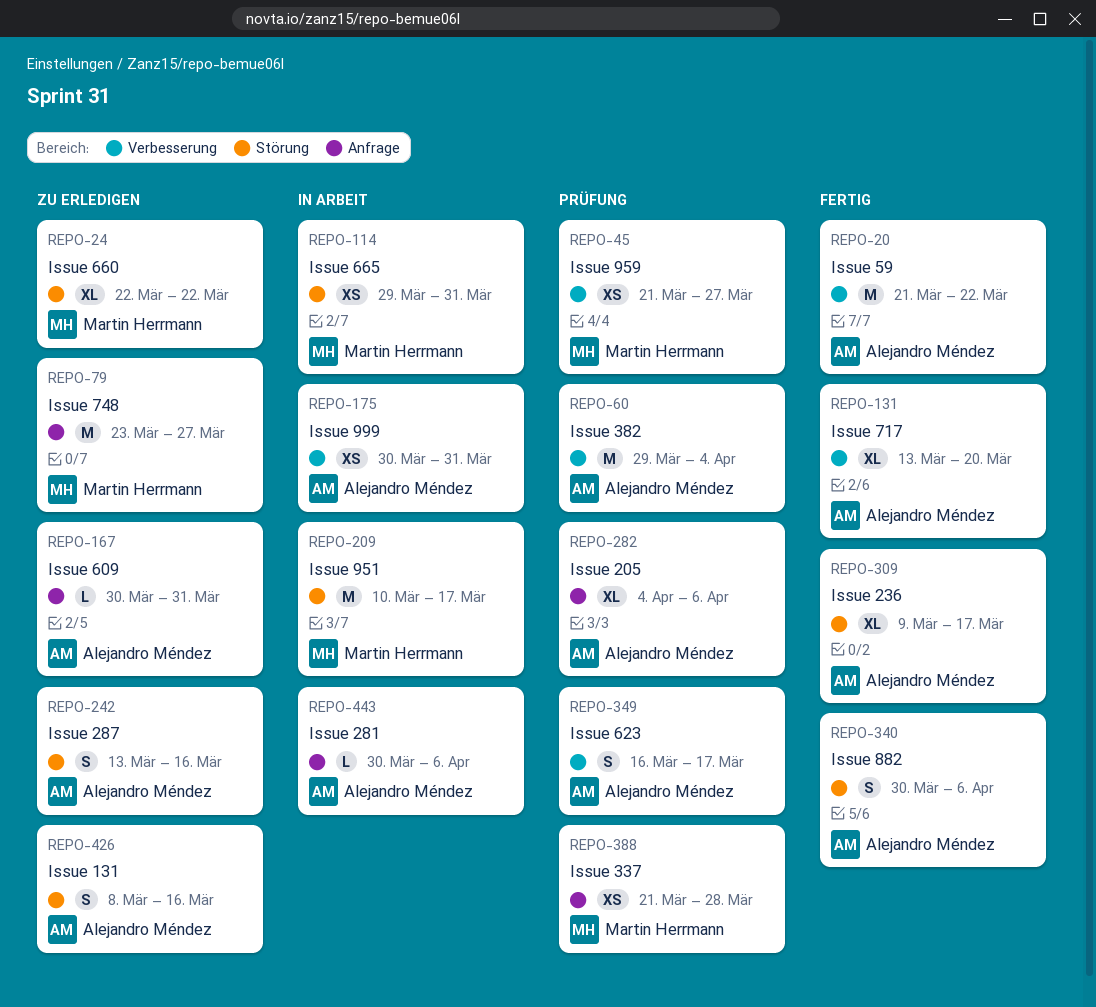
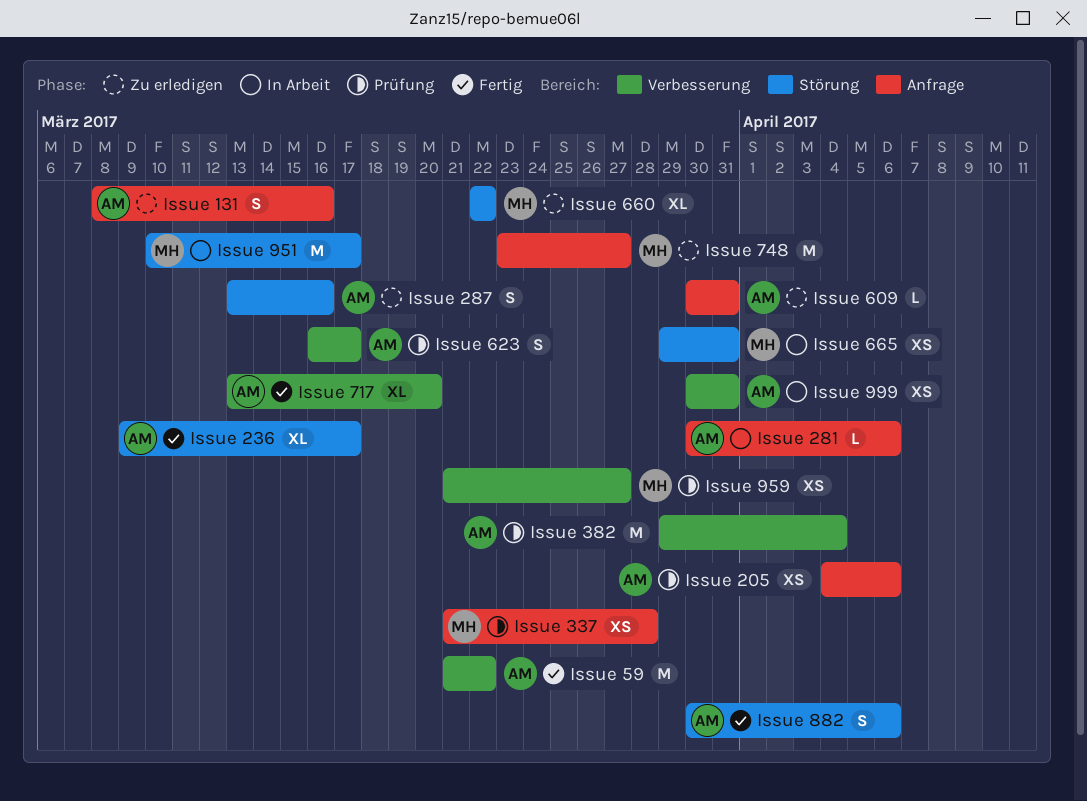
Issue 131, label: Störung -> Anfrage
Issue 205, estimate: XL -> XS

